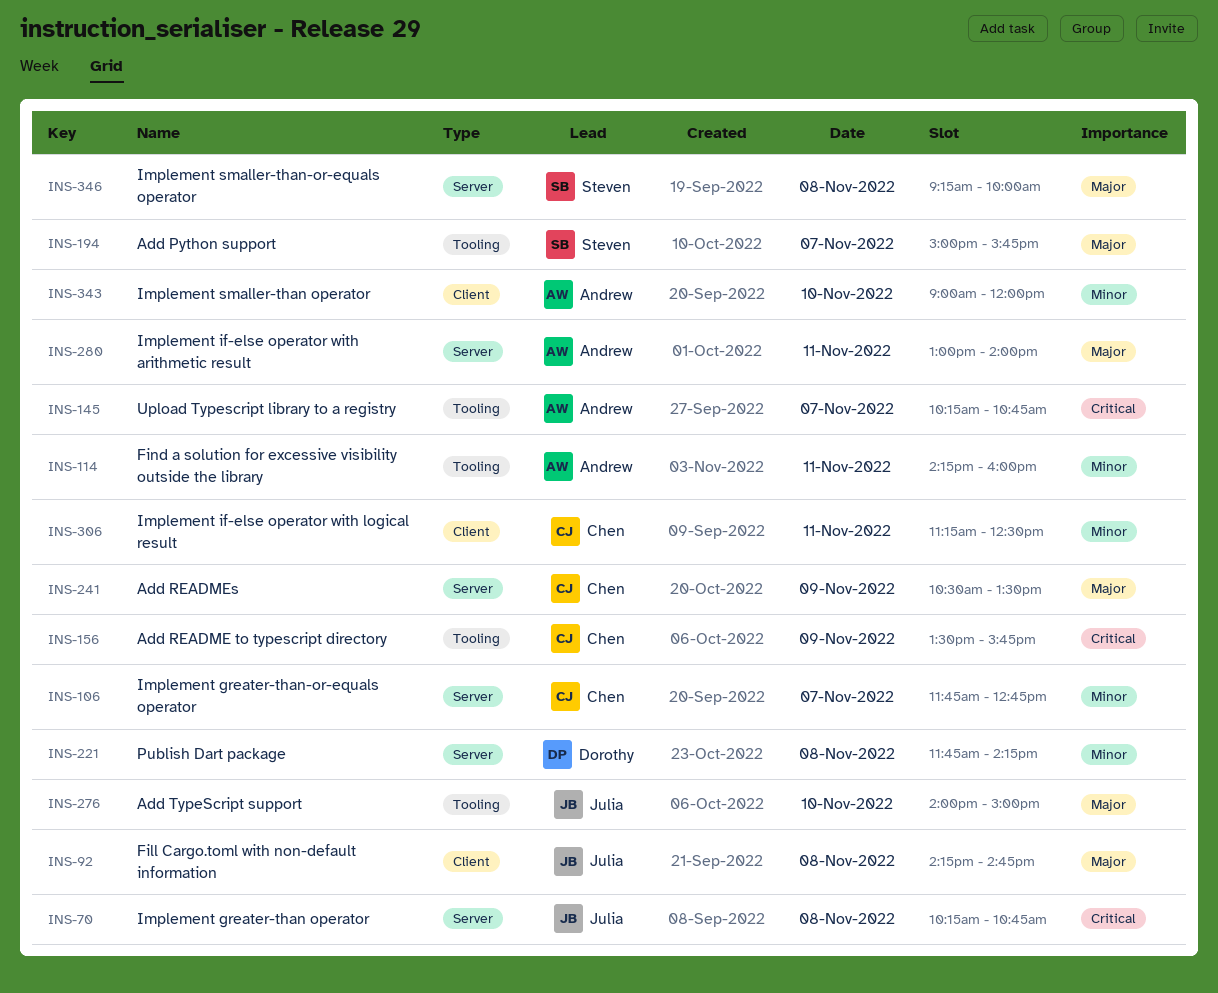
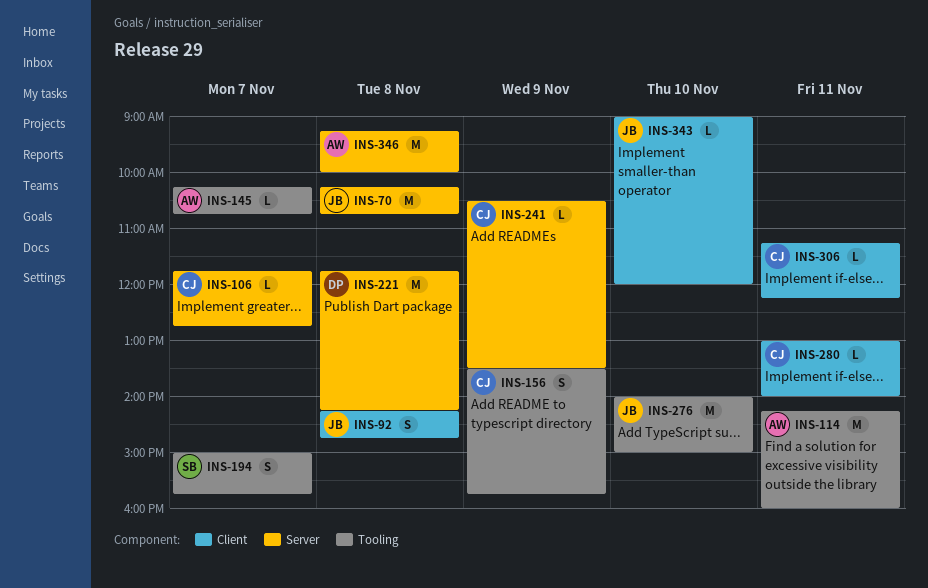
INS-280, owner: Andrew -> Chen
INS-280, label: Server -> Client
INS-306, ends: 12:30 -> 12:15
INS-343, owner: Andrew -> Julia
INS-346, owner: Steven -> Andrew

